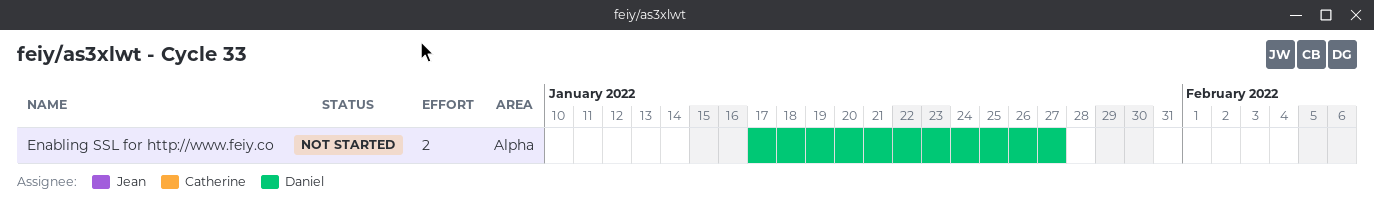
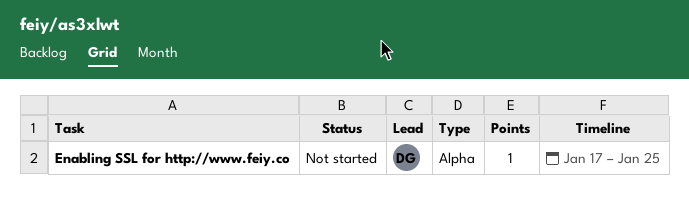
Enabling SSL for http://www.feiy.co, estimate: 2 -> 1
Enabling SSL for http://www.feiy.co, due: Jan 27 -> Jan 25

